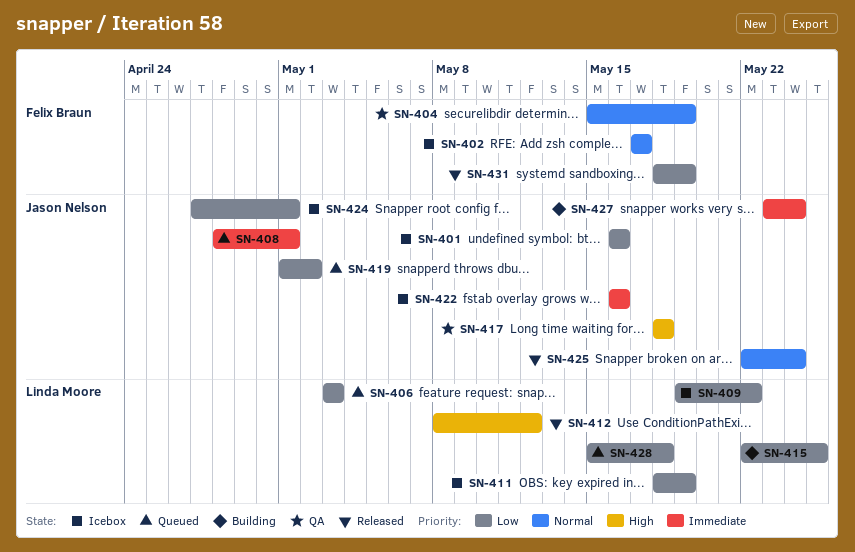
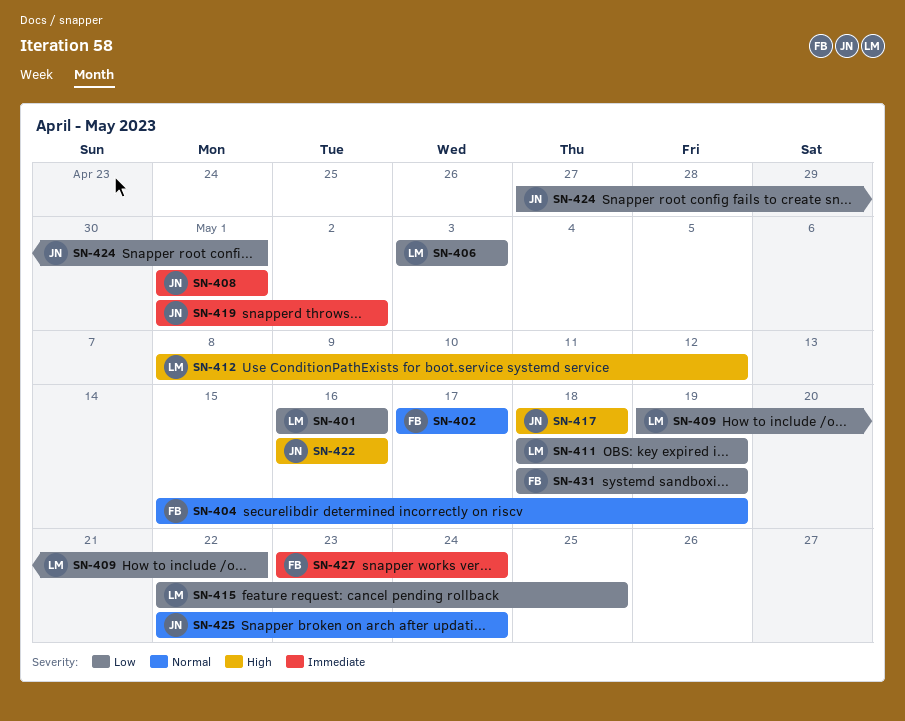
SN-401, owner: Jason Nelson -> Linda Moore
SN-408, start: Apr 28 -> May 1
SN-419, priority: Low -> Immediate
SN-422, priority: Immediate -> High
SN-427, owner: Jason Nelson -> Felix Braun
SN-428: present -> none

